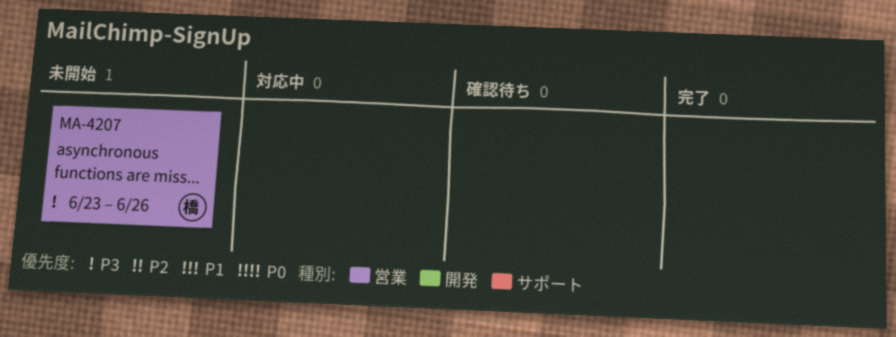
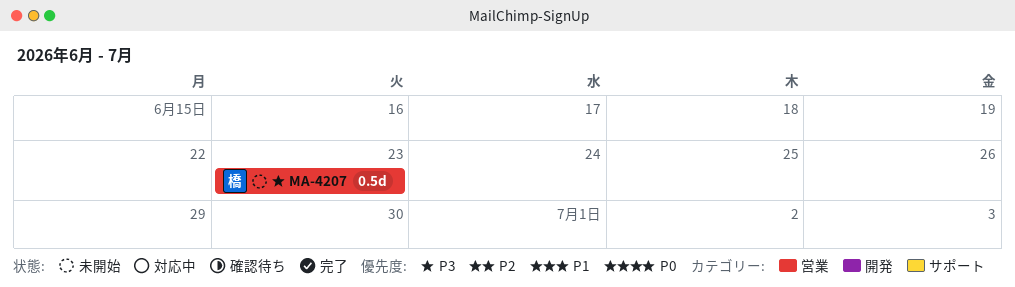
MA-4207, due: Jun 26 -> Jun 23

